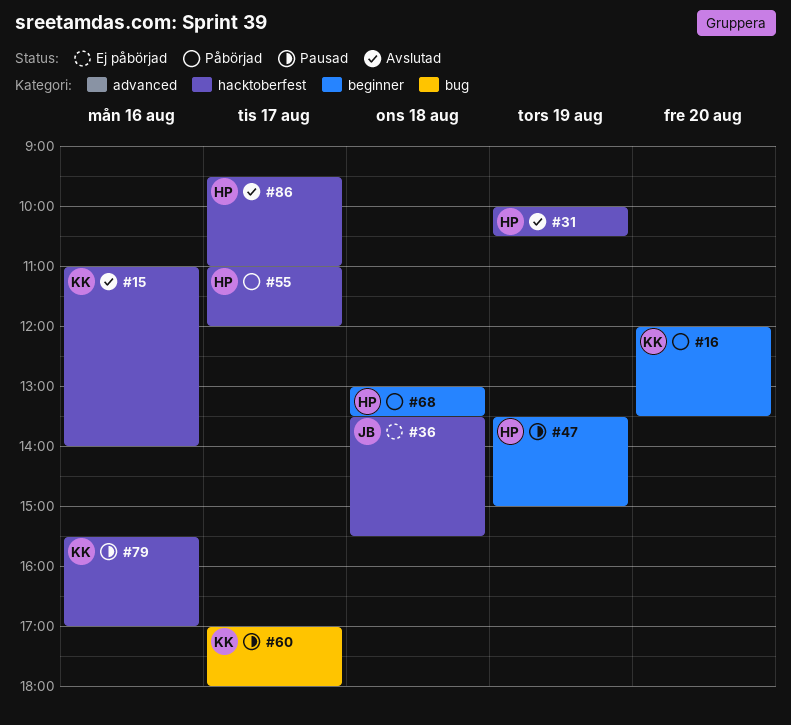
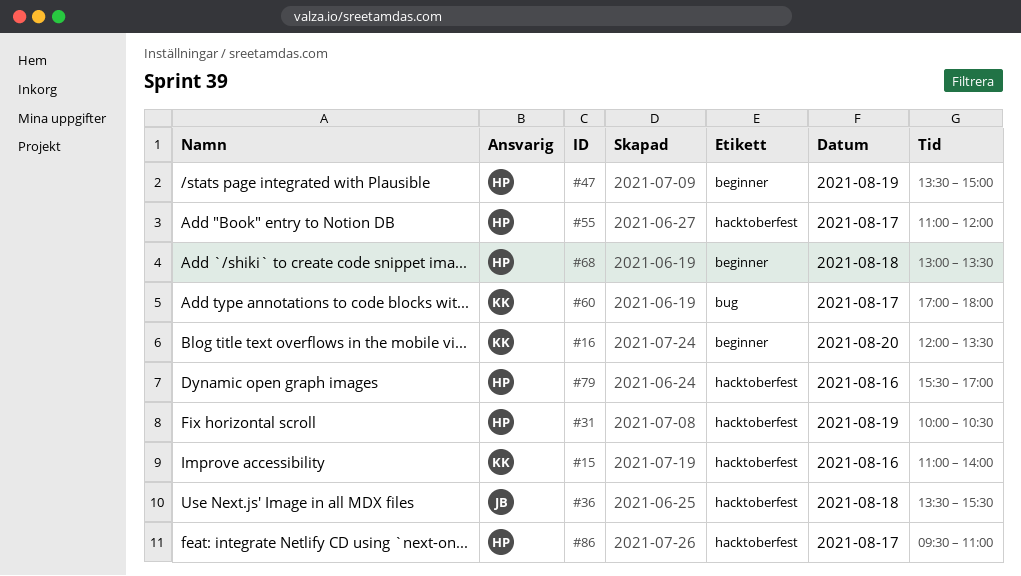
#79, owner: KK -> HP

